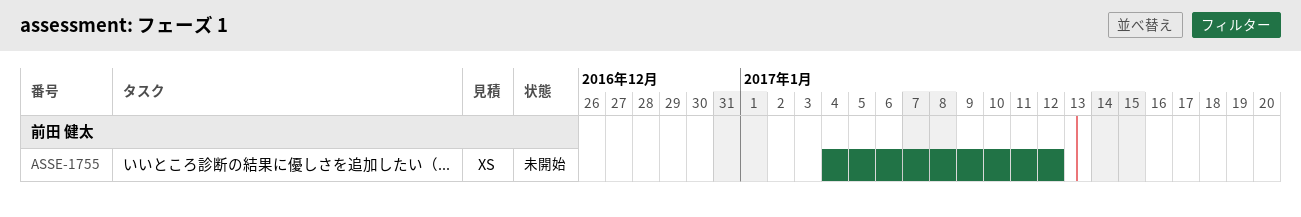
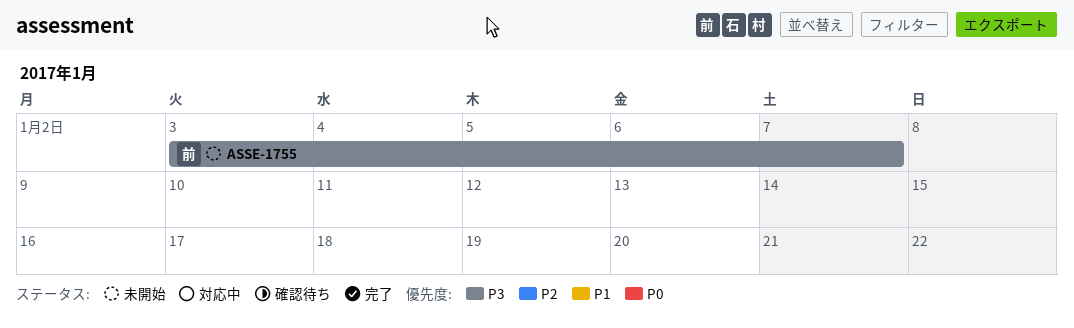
ASSE-1755, start: Jan 4 -> Jan 3
ASSE-1755, due: Jan 12 -> Jan 7

